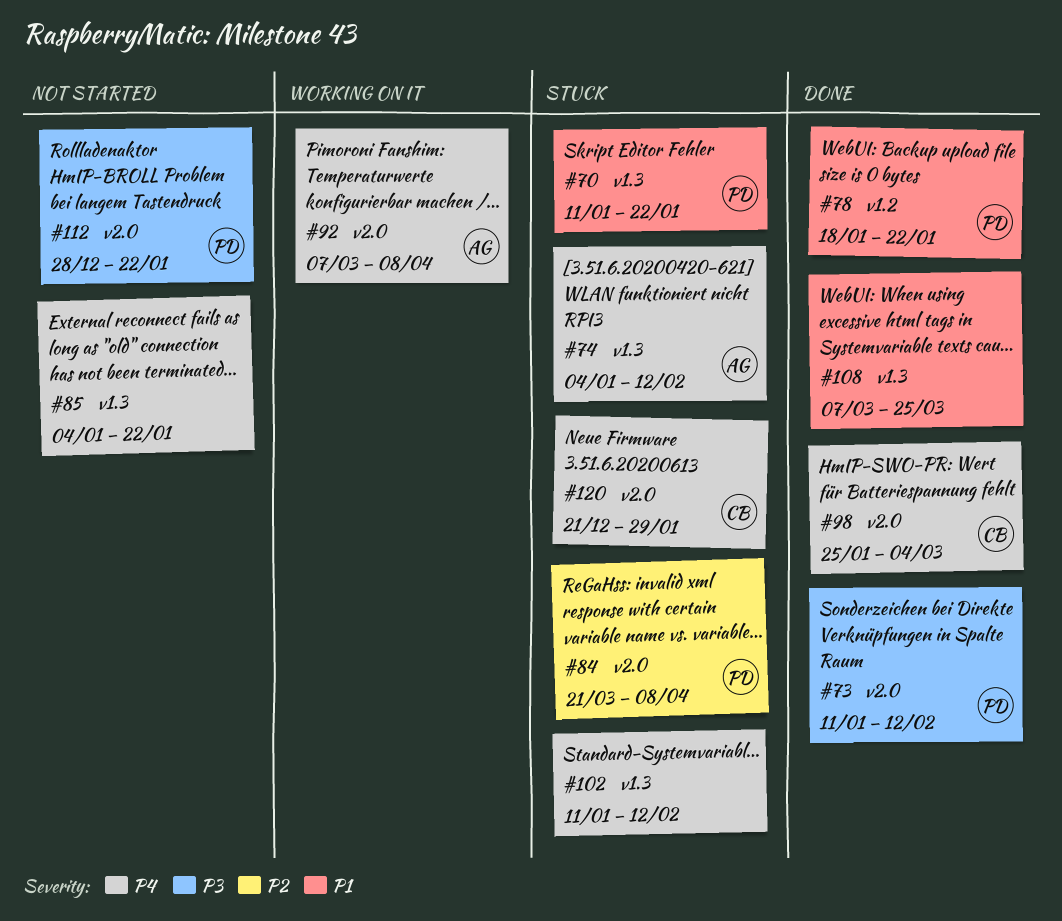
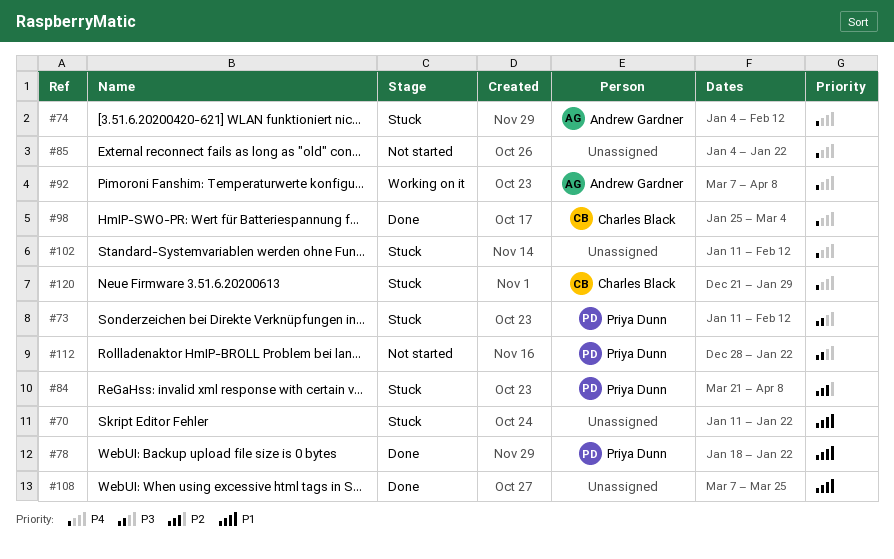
#70, owner: Priya Dunn -> none
#73, status: Done -> Stuck

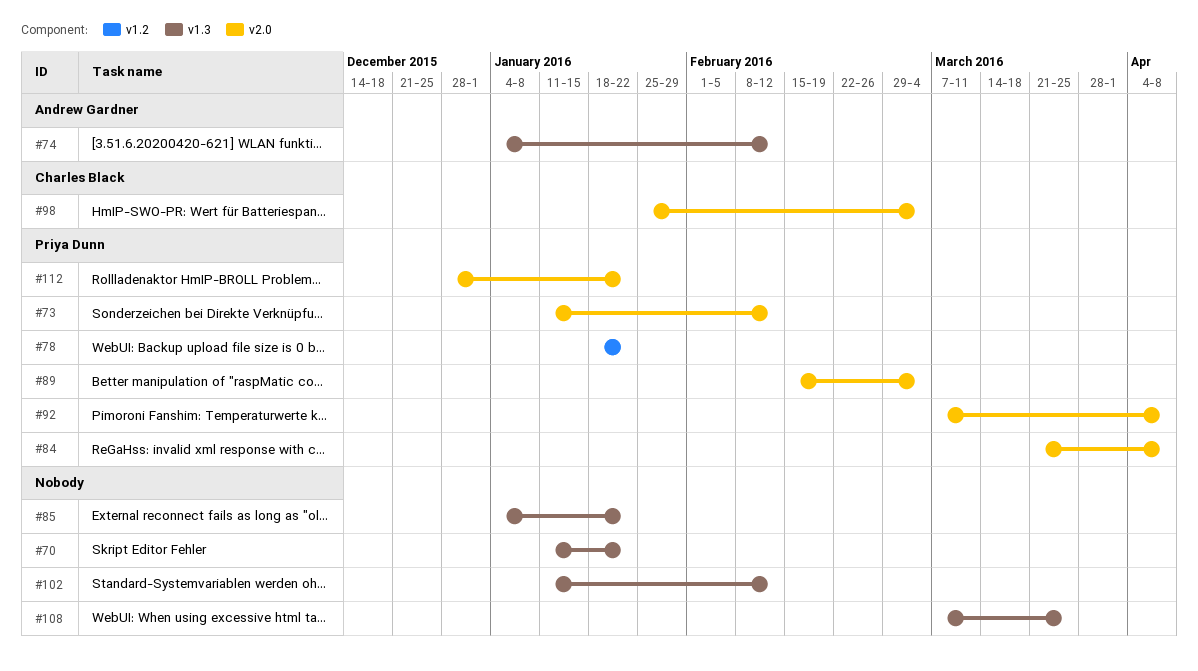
#89: none -> present
#92, owner: Andrew Gardner -> Priya Dunn
#120: present -> none

